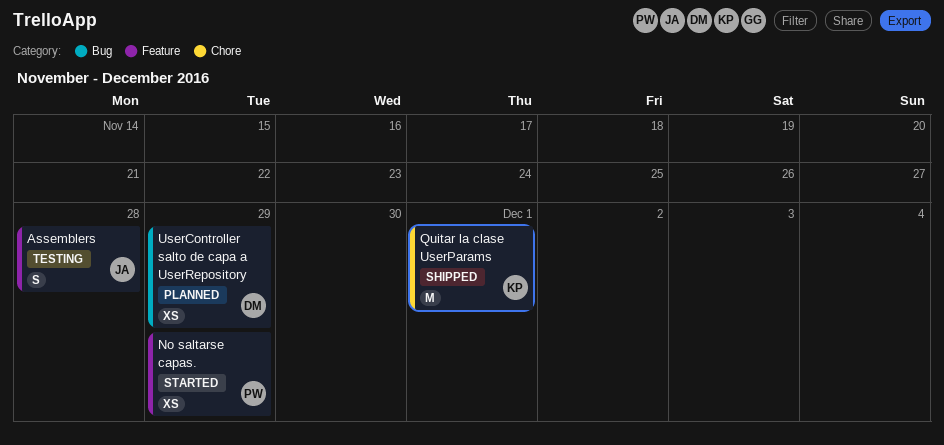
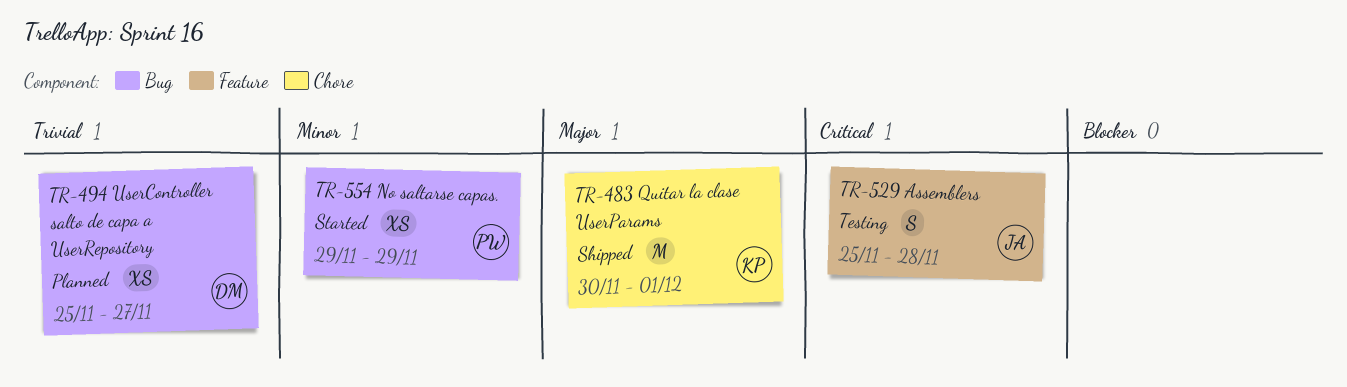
No saltarse capas., label: Feature -> Bug
UserController salto de capa a UserRepository, due: Nov 29 -> Nov 27

